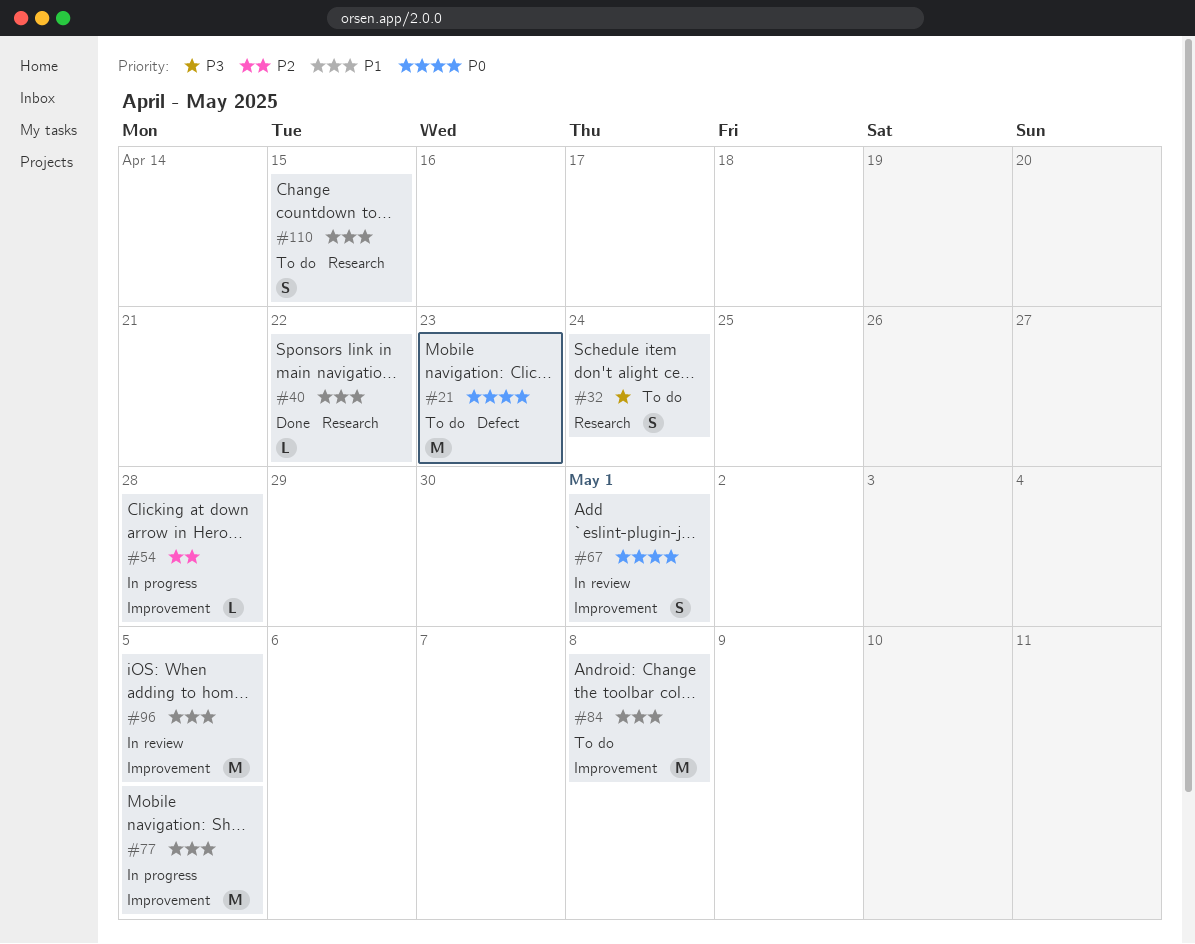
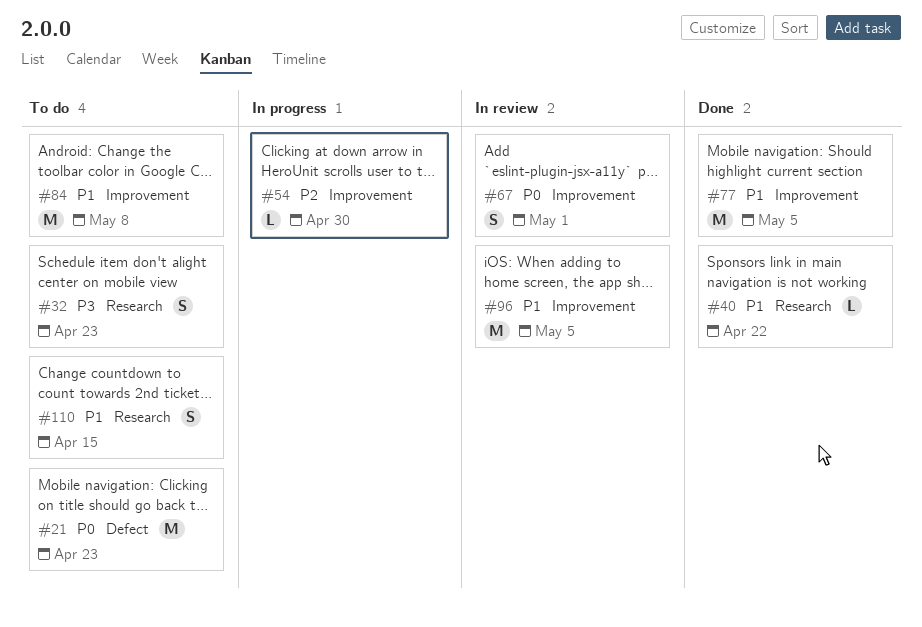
#32, due: Apr 24 -> Apr 23
#54, due: Apr 28 -> Apr 30
#77, status: In progress -> Done

